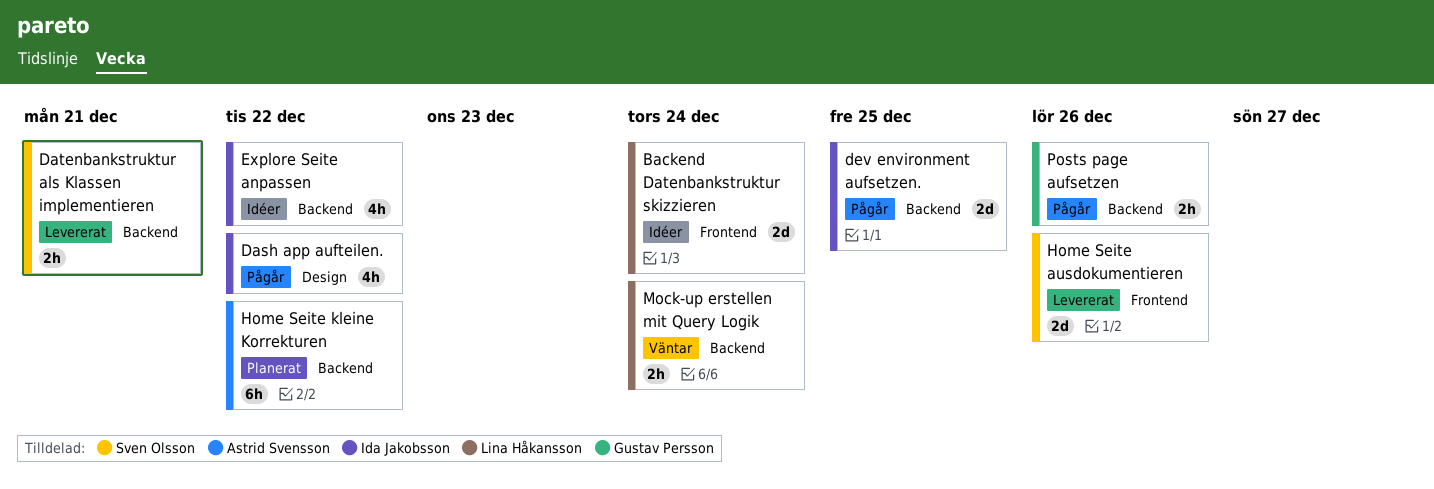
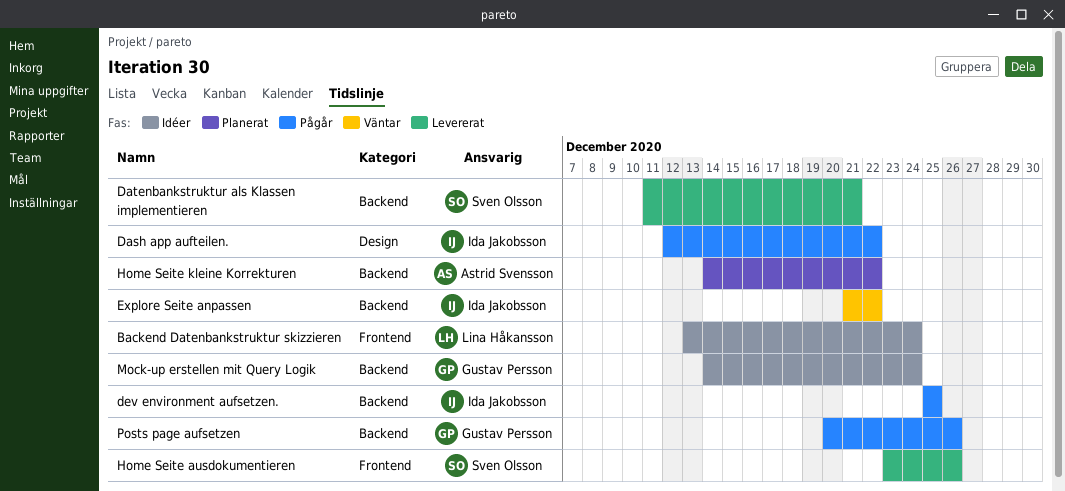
Explore Seite anpassen, status: Idéer -> Väntar
Mock-up erstellen mit Query Logik, status: Väntar -> Idéer
Mock-up erstellen mit Query Logik, owner: Lina Håkansson -> Gustav Persson

